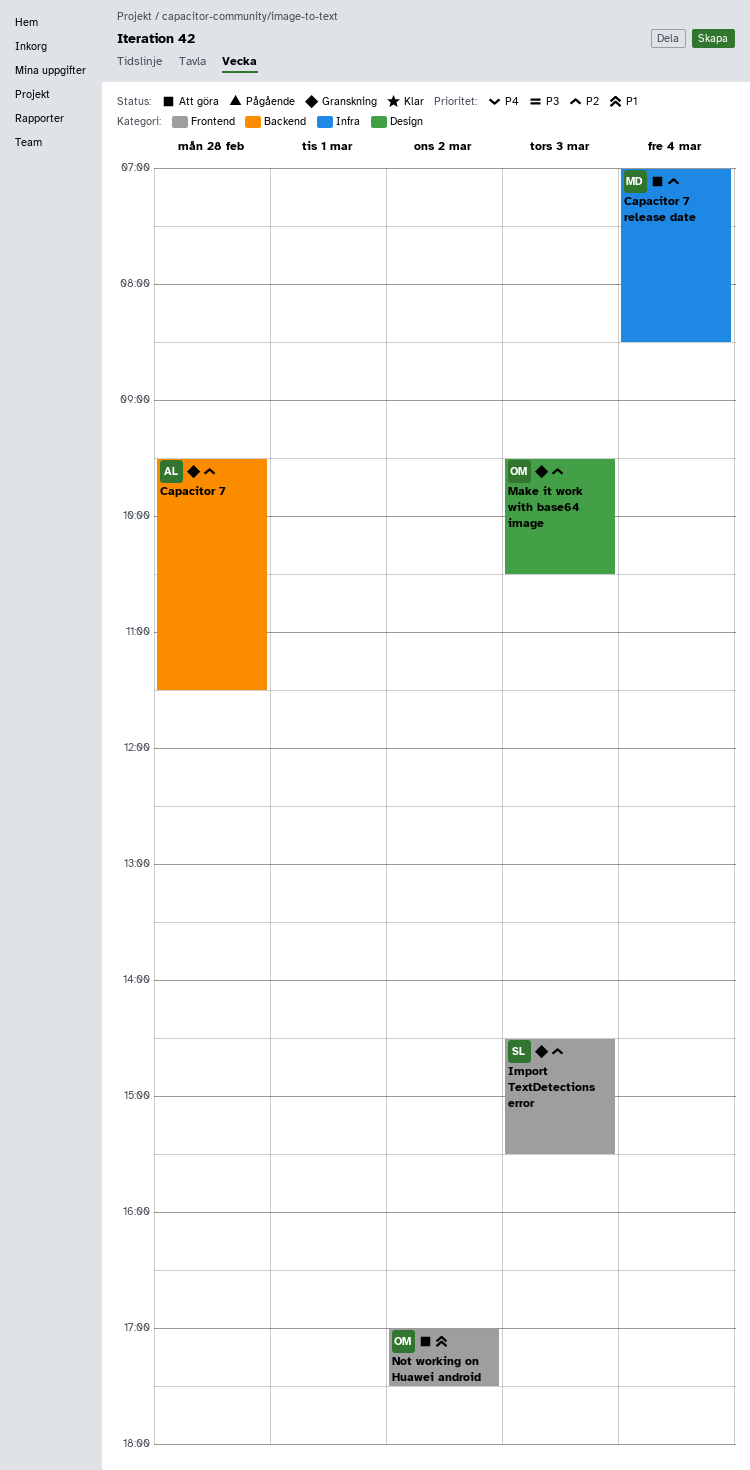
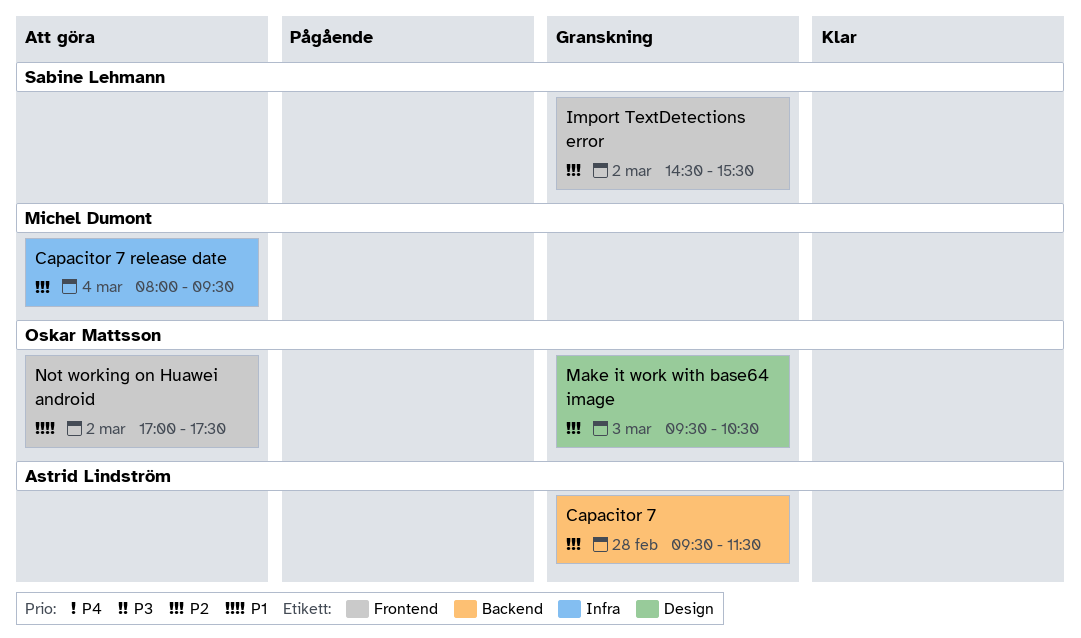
Capacitor 7 release date, begins: 07:00 -> 08:00
Capacitor 7 release date, ends: 08:30 -> 09:30
Import TextDetections error, day: Mar 3 -> Mar 2

